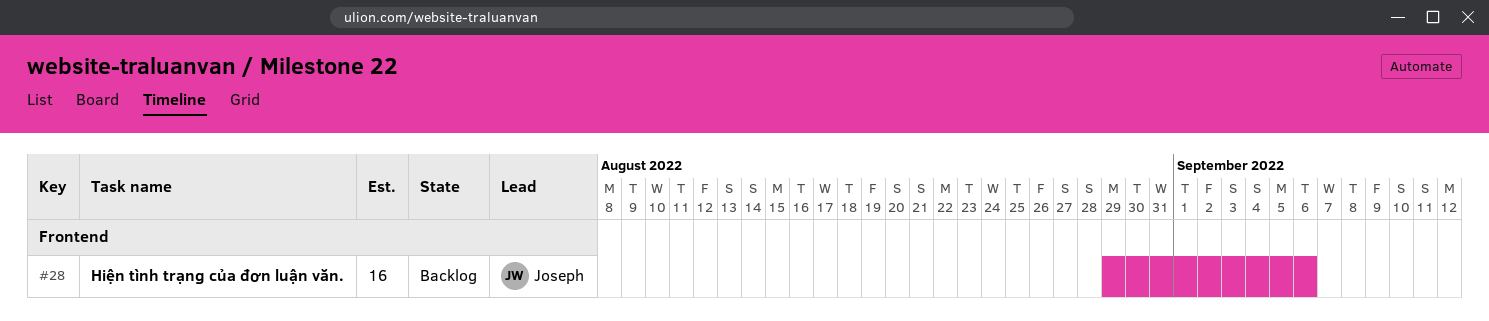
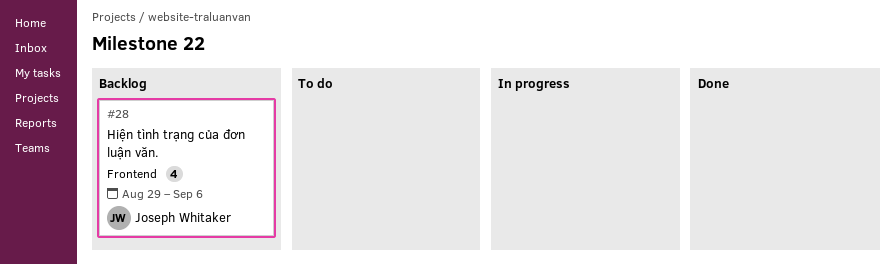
#28, estimate: 16 -> 4

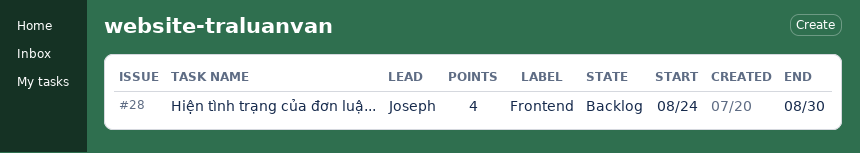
#28, start: Aug 29 -> Aug 24
#28, due: Sep 6 -> Aug 30

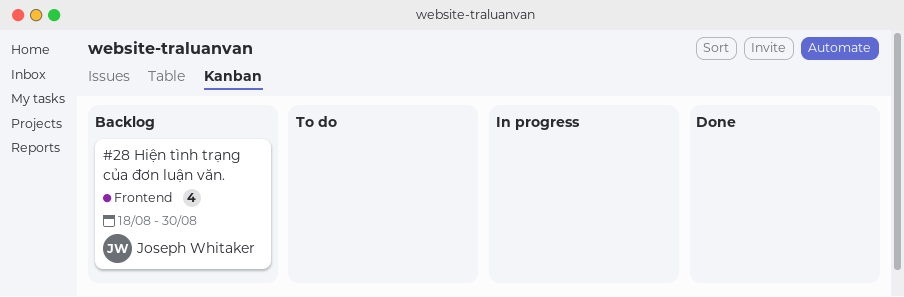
#28, start: Aug 24 -> Aug 18

